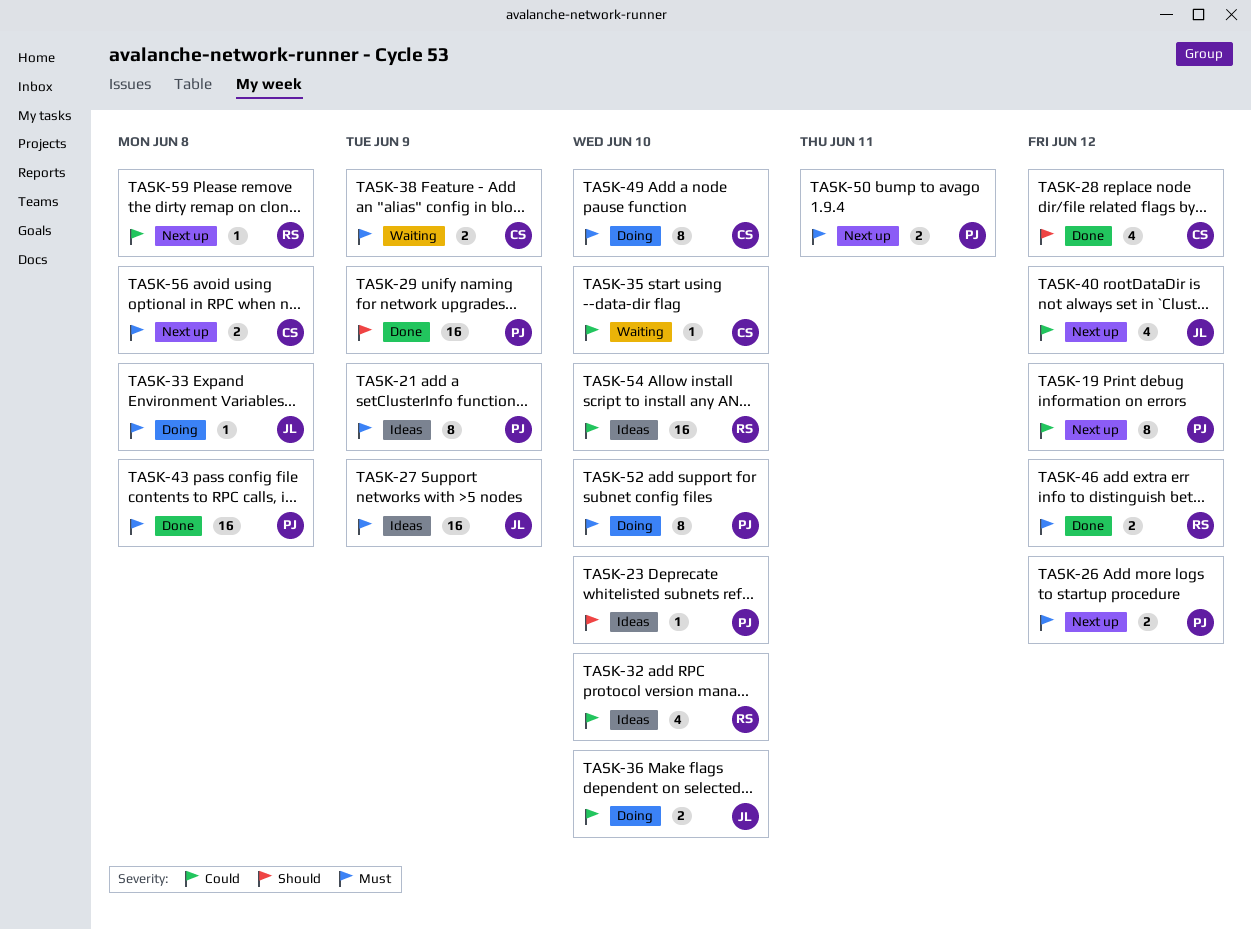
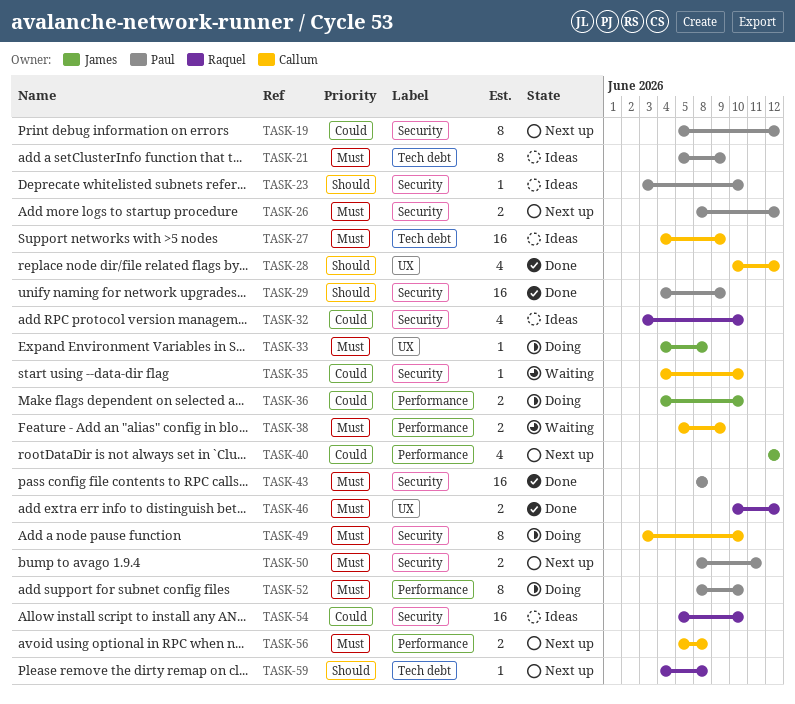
TASK-27, owner: James -> Callum
TASK-59, priority: Could -> Should

